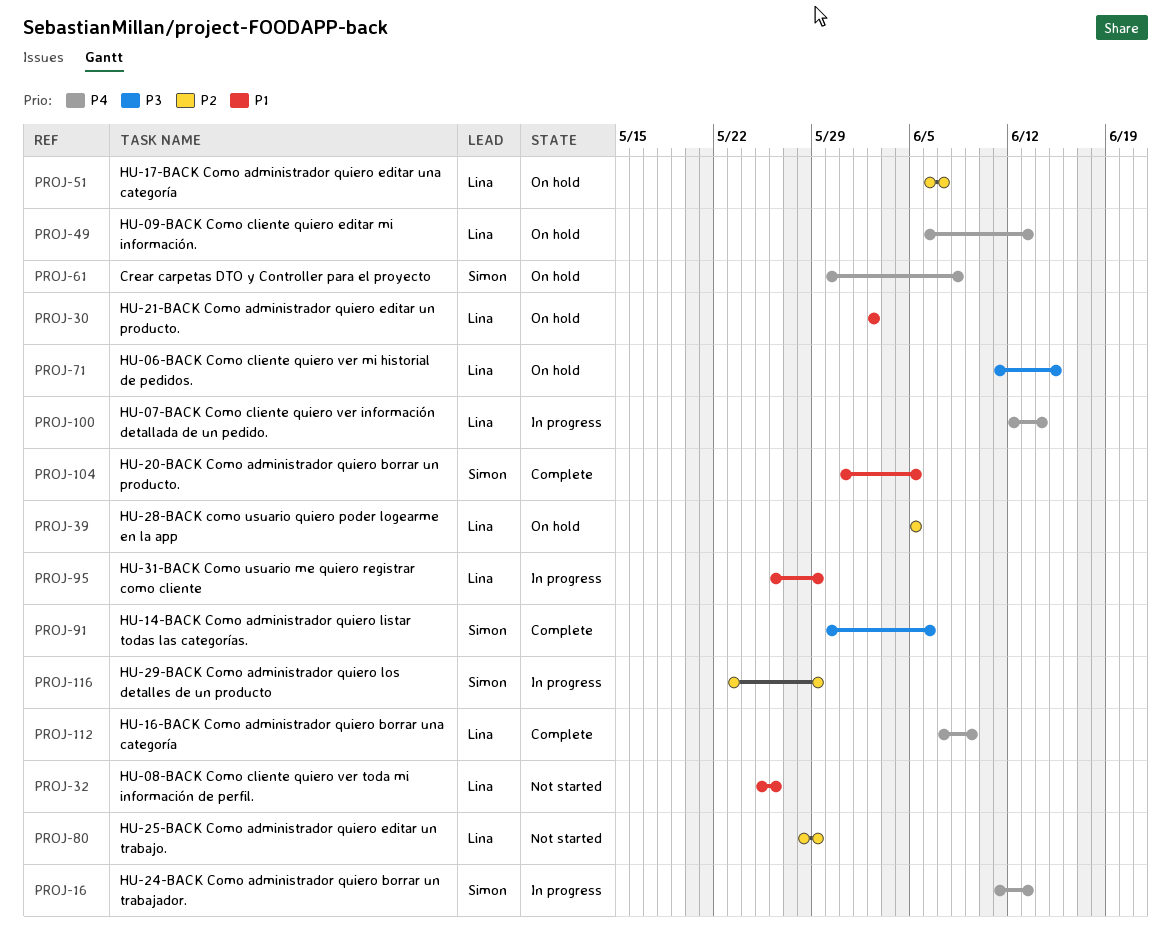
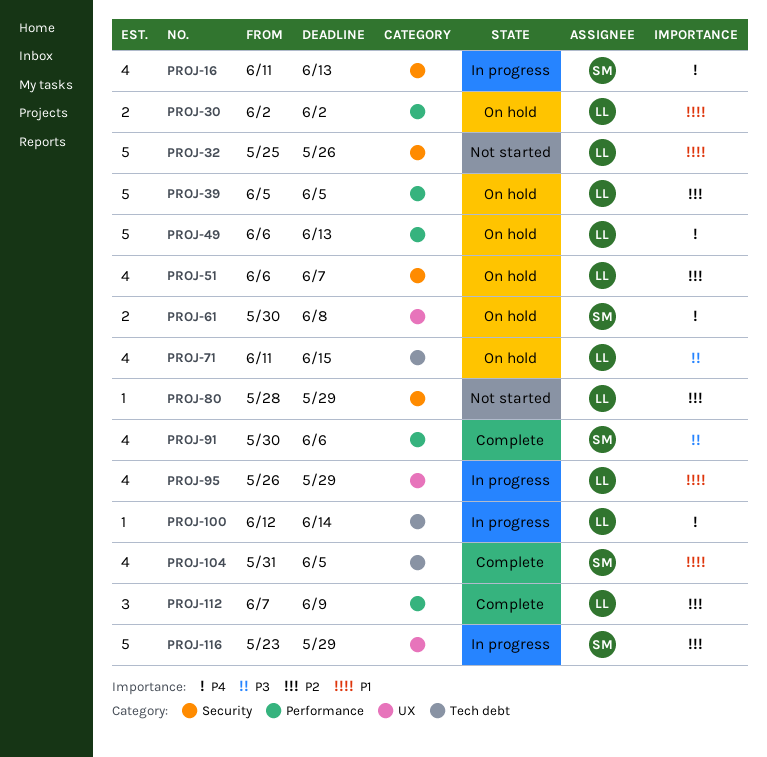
PROJ-112, priority: P4 -> P2

